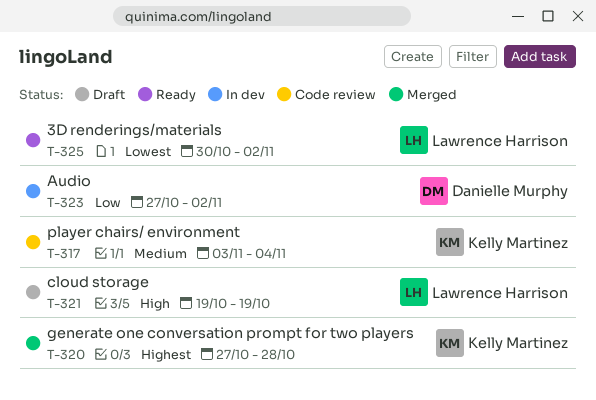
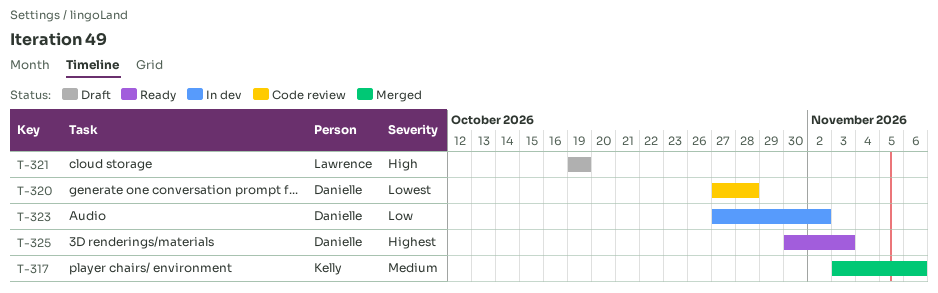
T-317, status: Code review -> Merged
T-317, due: Nov 4 -> Nov 6
T-320, status: Merged -> Code review
T-320, owner: Kelly Martinez -> Danielle Murphy
T-320, priority: Highest -> Lowest
T-325, owner: Lawrence Harrison -> Danielle Murphy
T-325, priority: Lowest -> Highest
T-325, due: Nov 2 -> Nov 3

